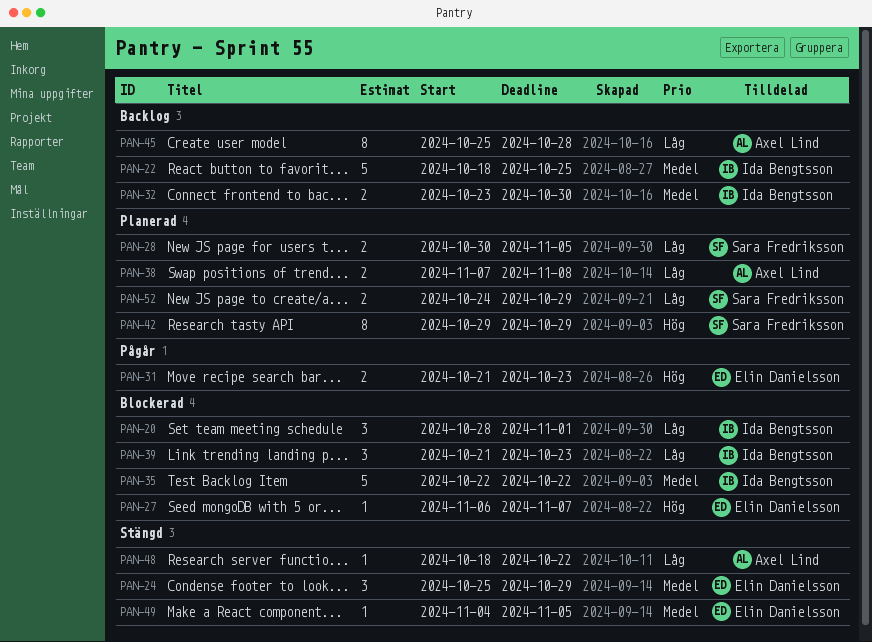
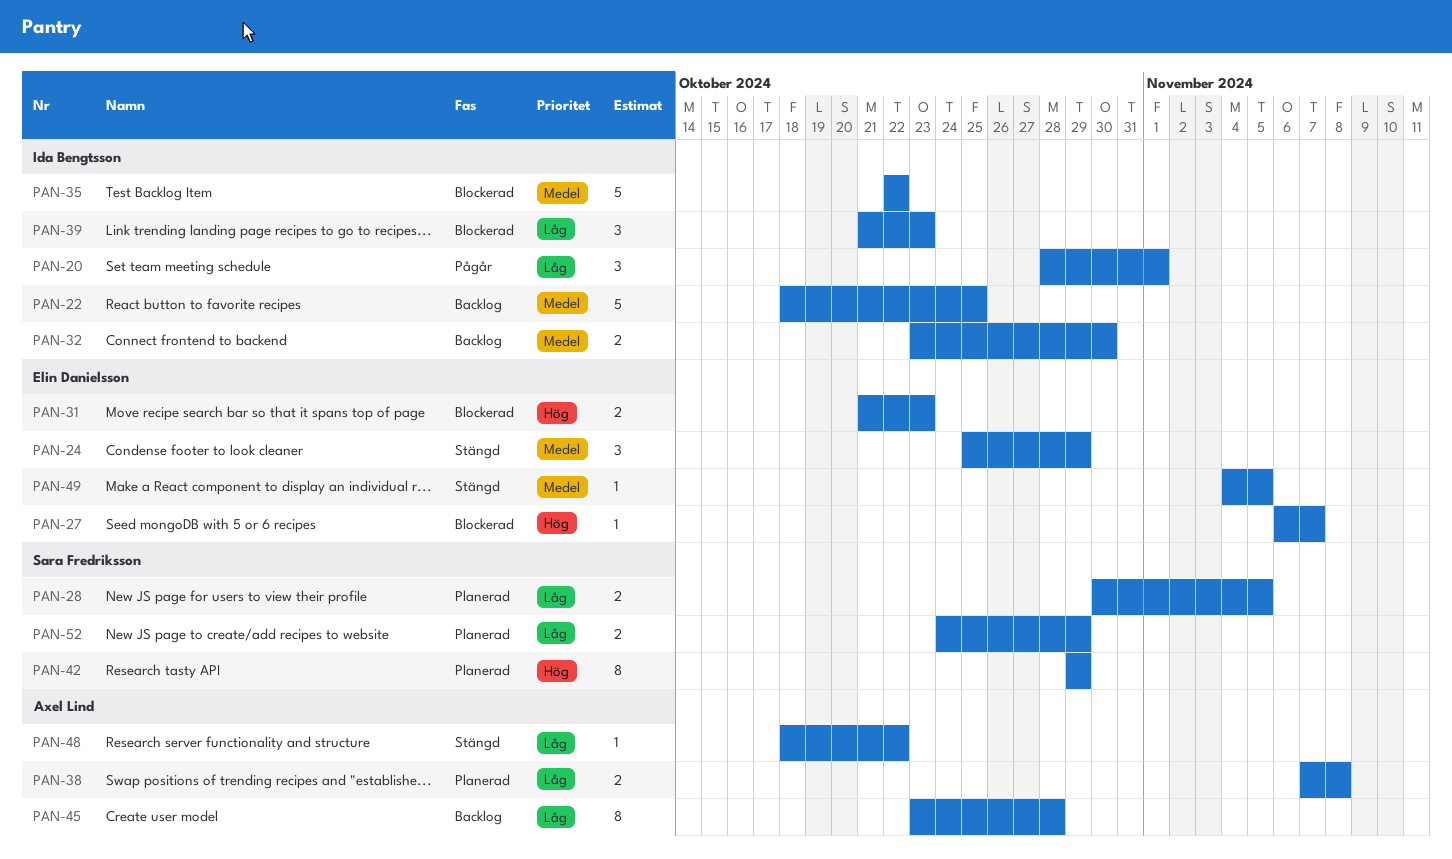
PAN-20, status: Blockerad -> Pågår
PAN-31, status: Pågår -> Blockerad
PAN-45, start: Oct 25 -> Oct 23

